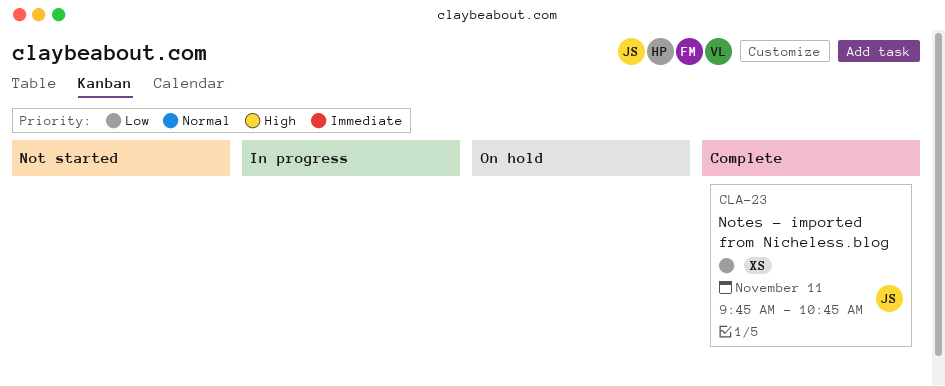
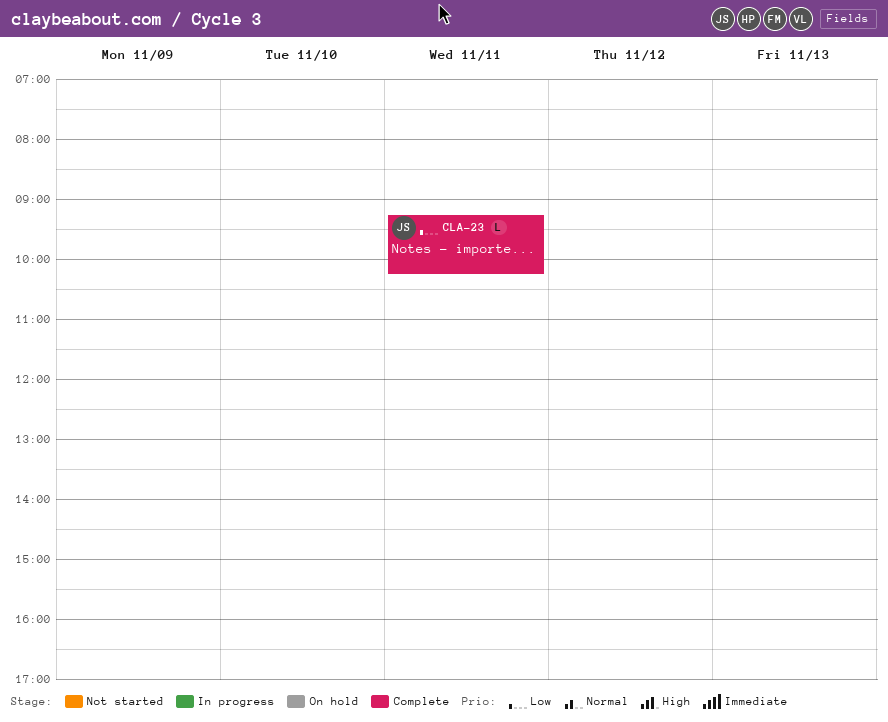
CLA-23, estimate: XS -> L
CLA-23, begins: 09:45 -> 09:15
CLA-23, ends: 10:45 -> 10:15

